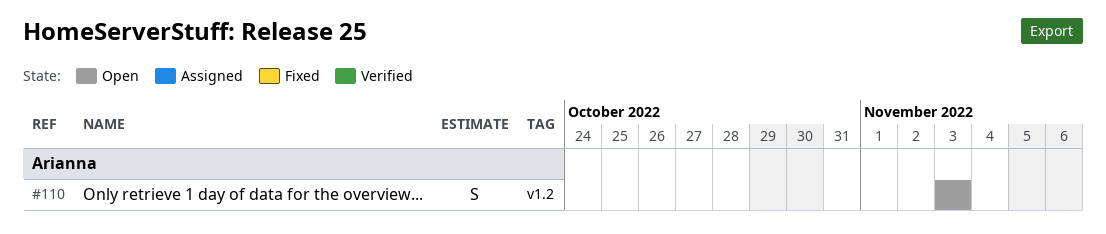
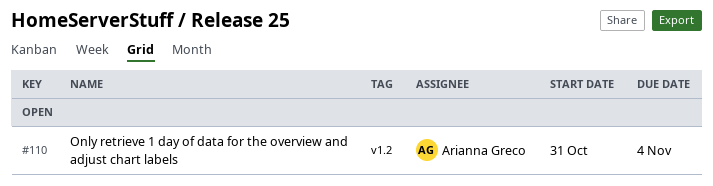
#110, start: Nov 3 -> Oct 31
#110, due: Nov 3 -> Nov 4

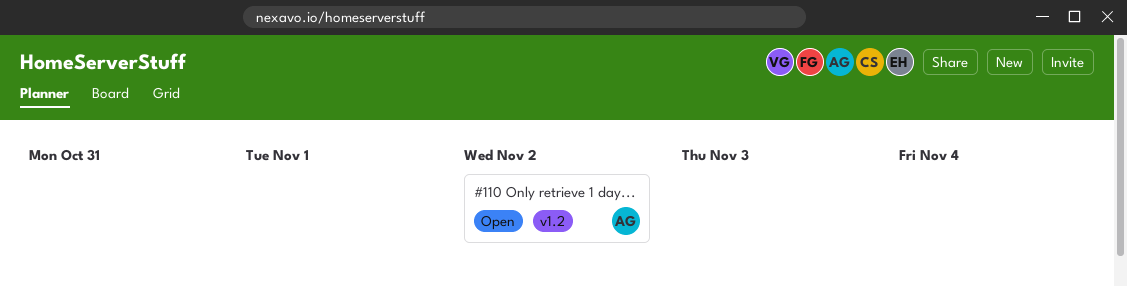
#110, due: Nov 4 -> Nov 2

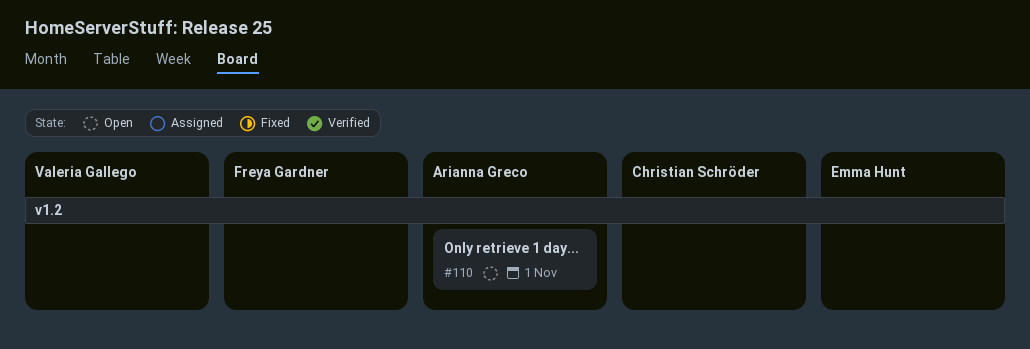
#110, due: Nov 2 -> Nov 1

